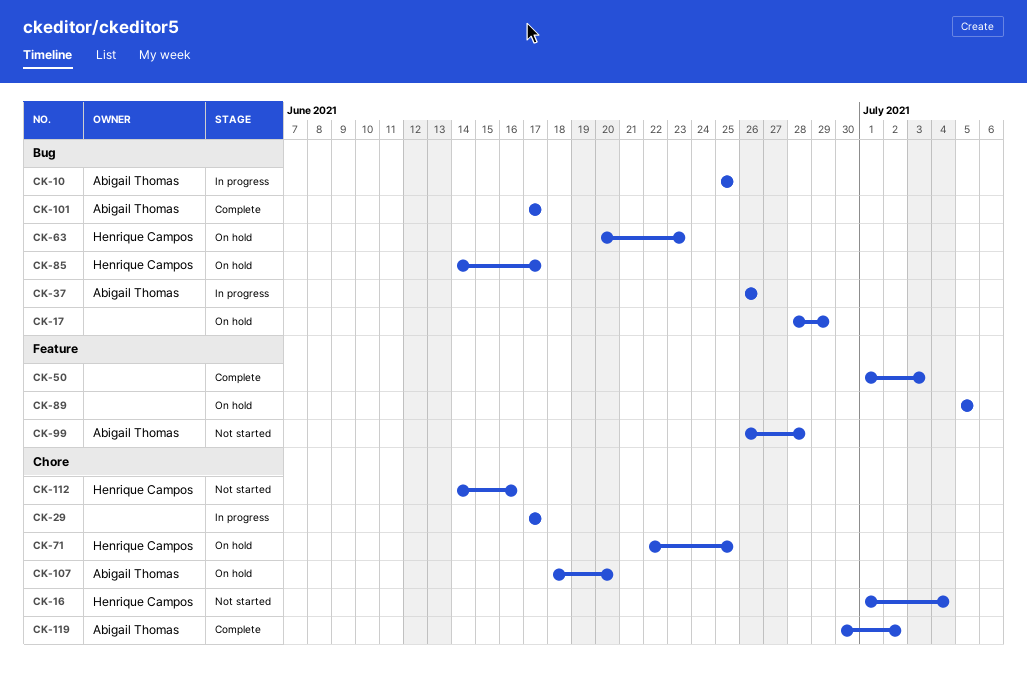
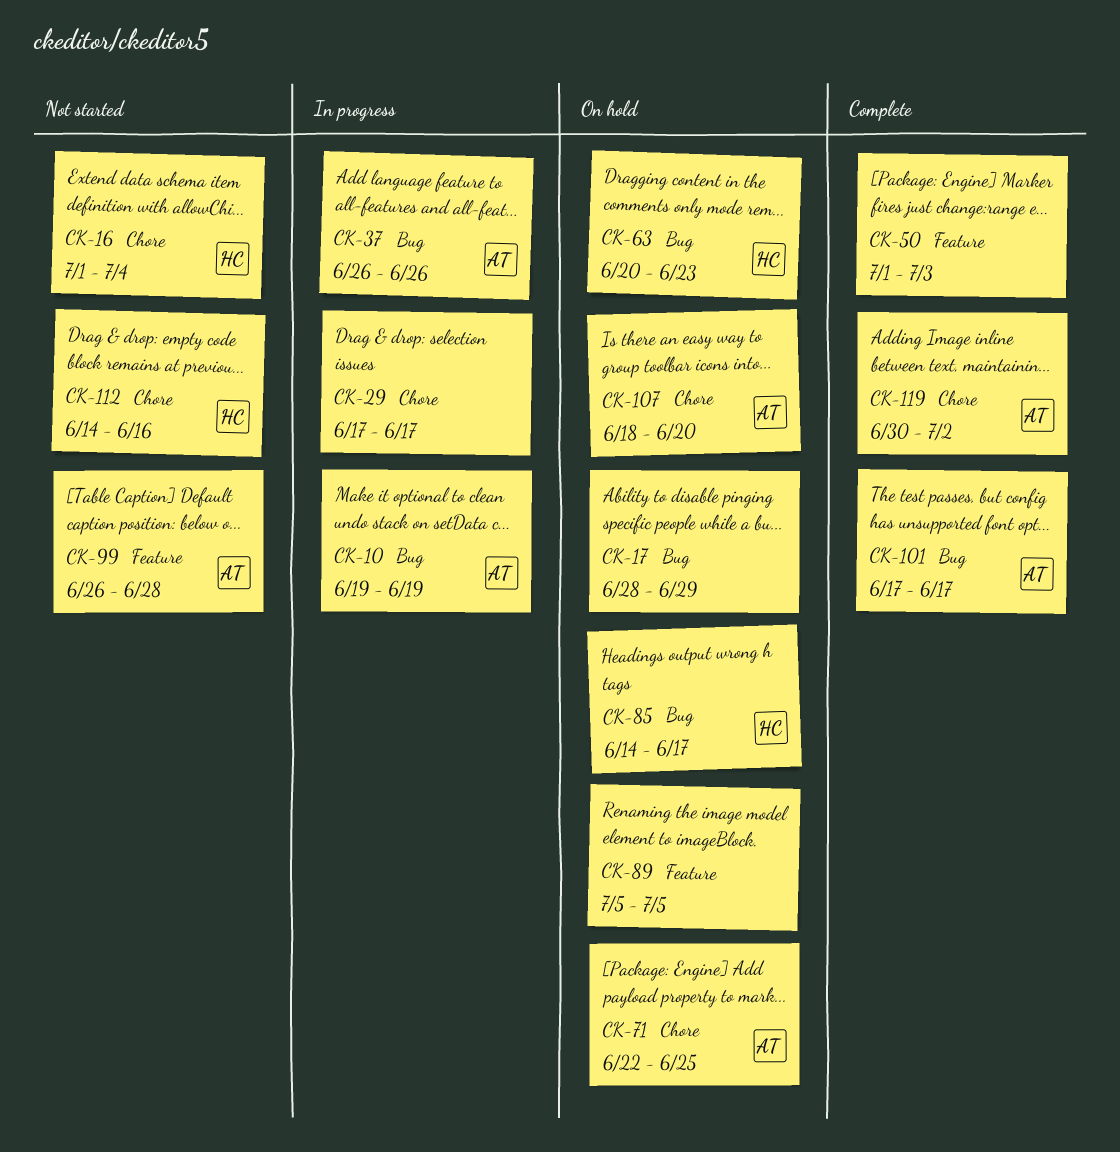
CK-10, start: Jun 25 -> Jun 19
CK-10, due: Jun 25 -> Jun 19
CK-71, owner: Henrique Campos -> Abigail Thomas

